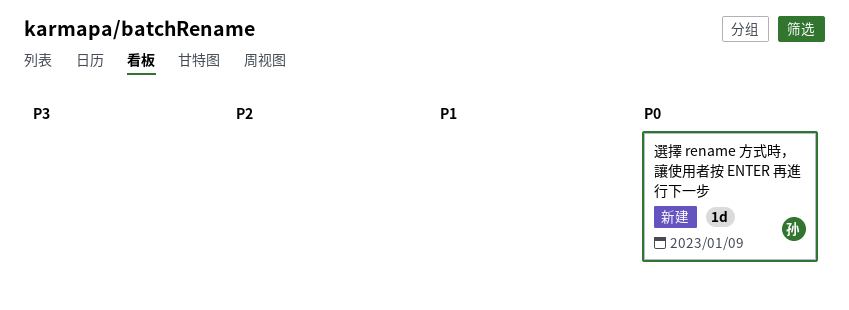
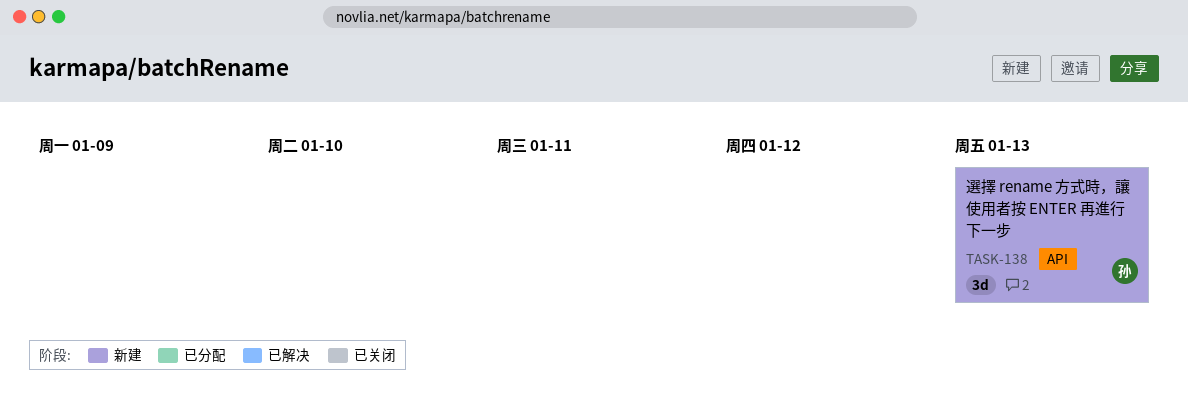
選擇 rename 方式時，讓使用者按 ENTER 再進行下一步, estimate: 1d -> 3d
選擇 rename 方式時，讓使用者按 ENTER 再進行下一步, due: Jan 9 -> Jan 13

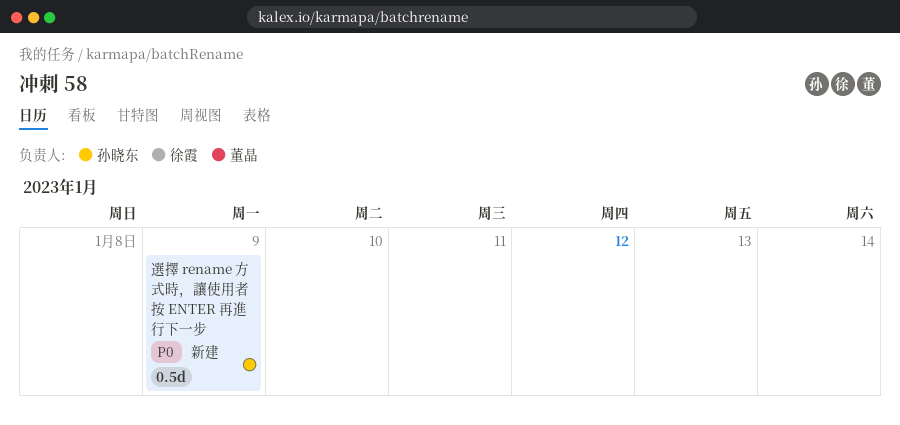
選擇 rename 方式時，讓使用者按 ENTER 再進行下一步, estimate: 3d -> 0.5d
選擇 rename 方式時，讓使用者按 ENTER 再進行下一步, due: Jan 13 -> Jan 9

